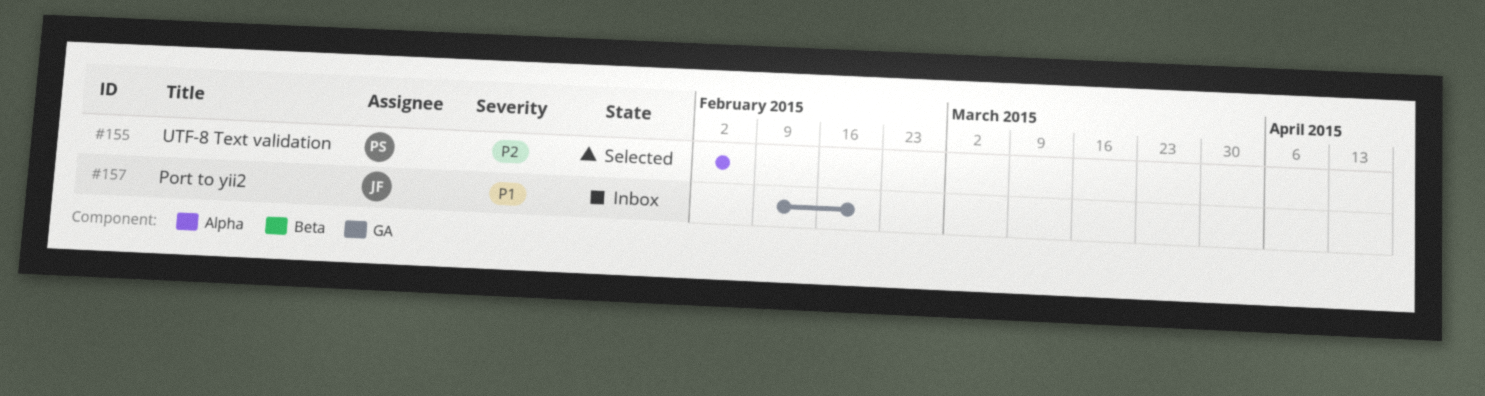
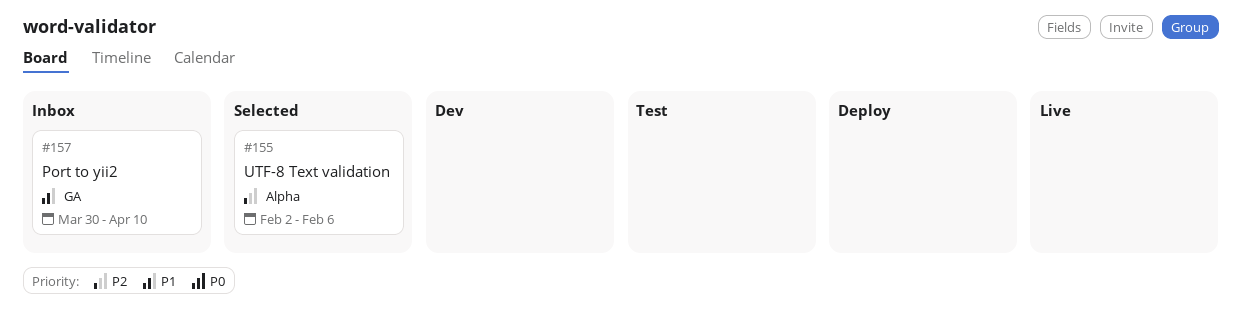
#157, start: Feb 9 -> Mar 30
#157, due: Feb 20 -> Apr 10

